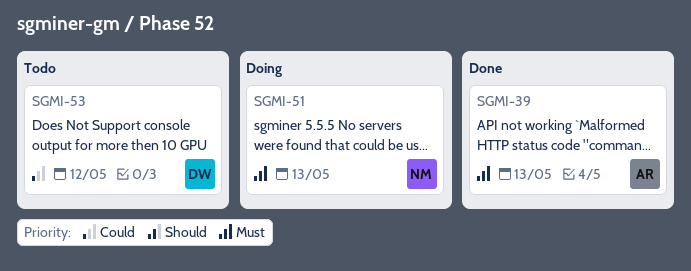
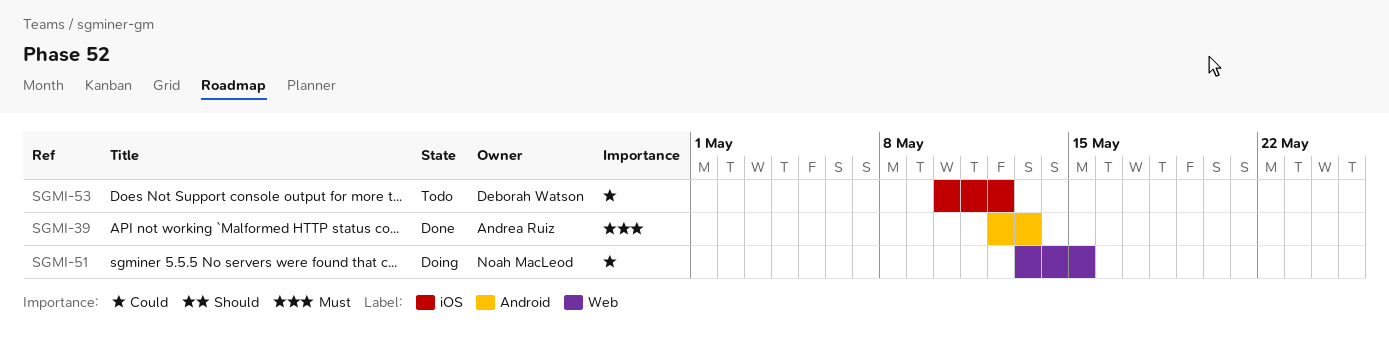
SGMI-51, priority: Must -> Could
SGMI-51, due: May 13 -> May 15

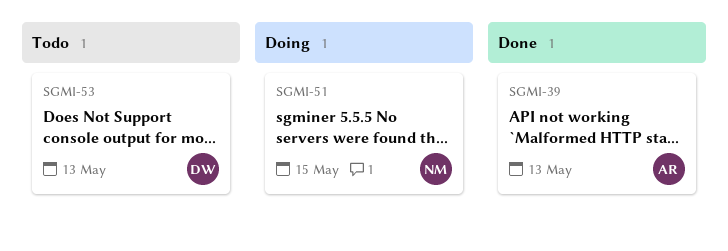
SGMI-53, due: May 12 -> May 13

